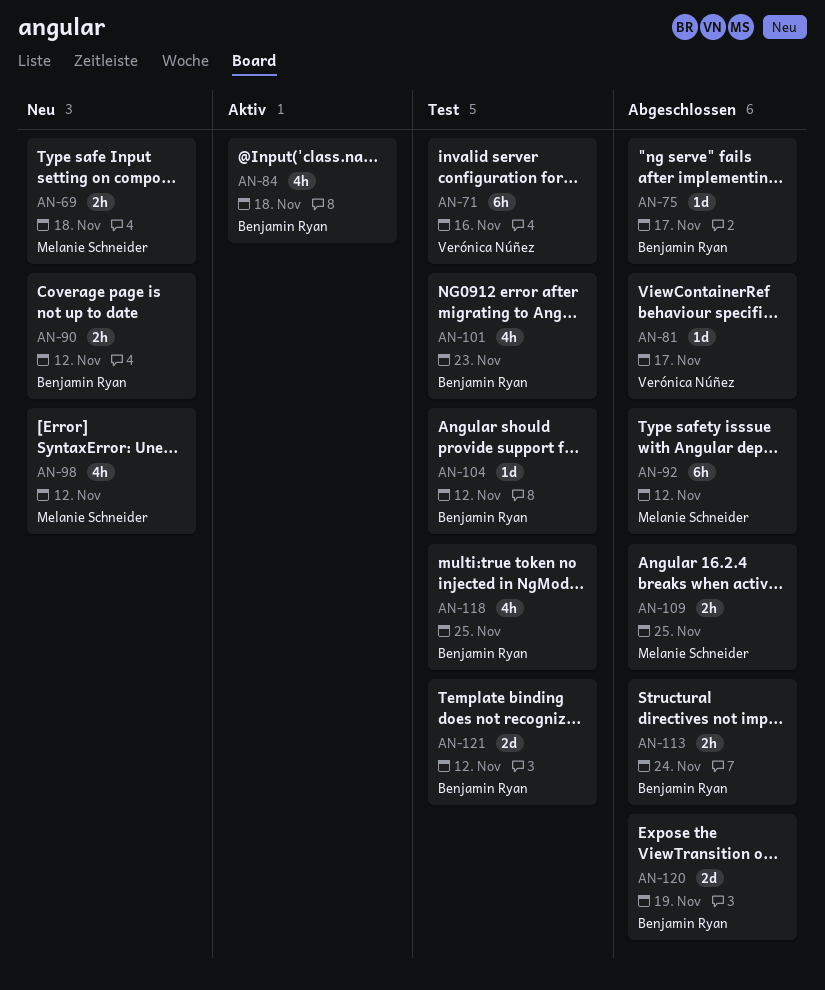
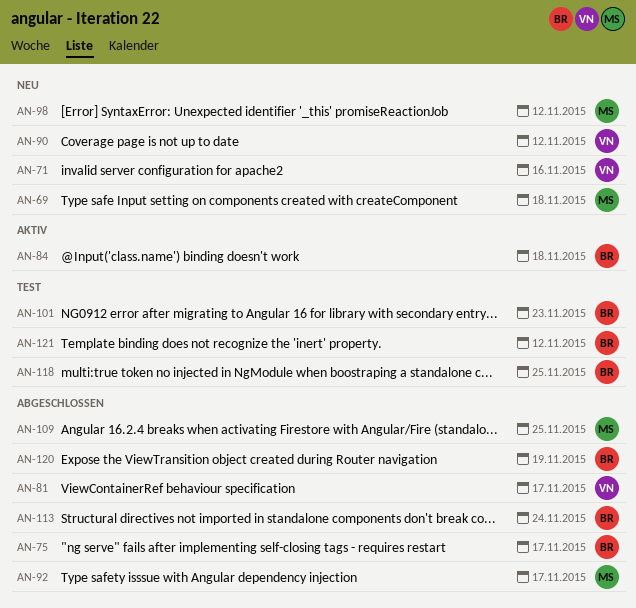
AN-71, status: Test -> Neu
AN-90, owner: Benjamin Ryan -> Verónica Núñez
AN-92, due: Nov 12 -> Nov 17
AN-104: present -> none

